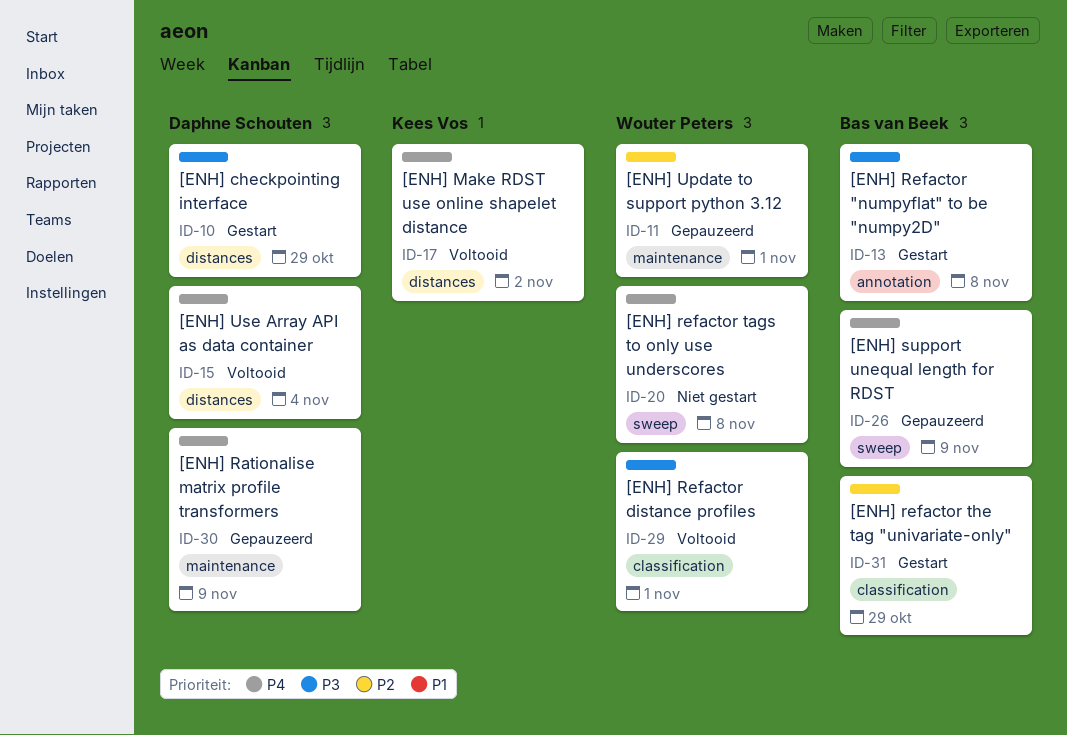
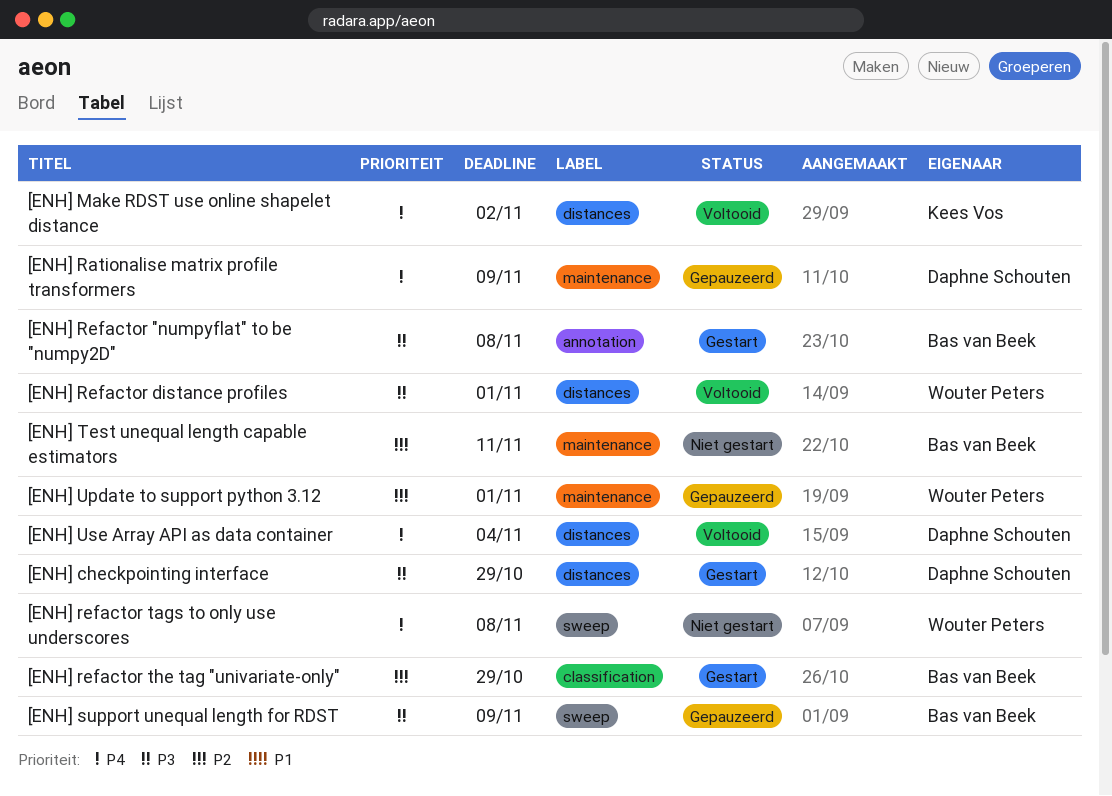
[ENH] Refactor distance profiles, label: classification -> distances
[ENH] support unequal length for RDST, priority: P4 -> P3
[ENH] Test unequal length capable estimators: none -> present

